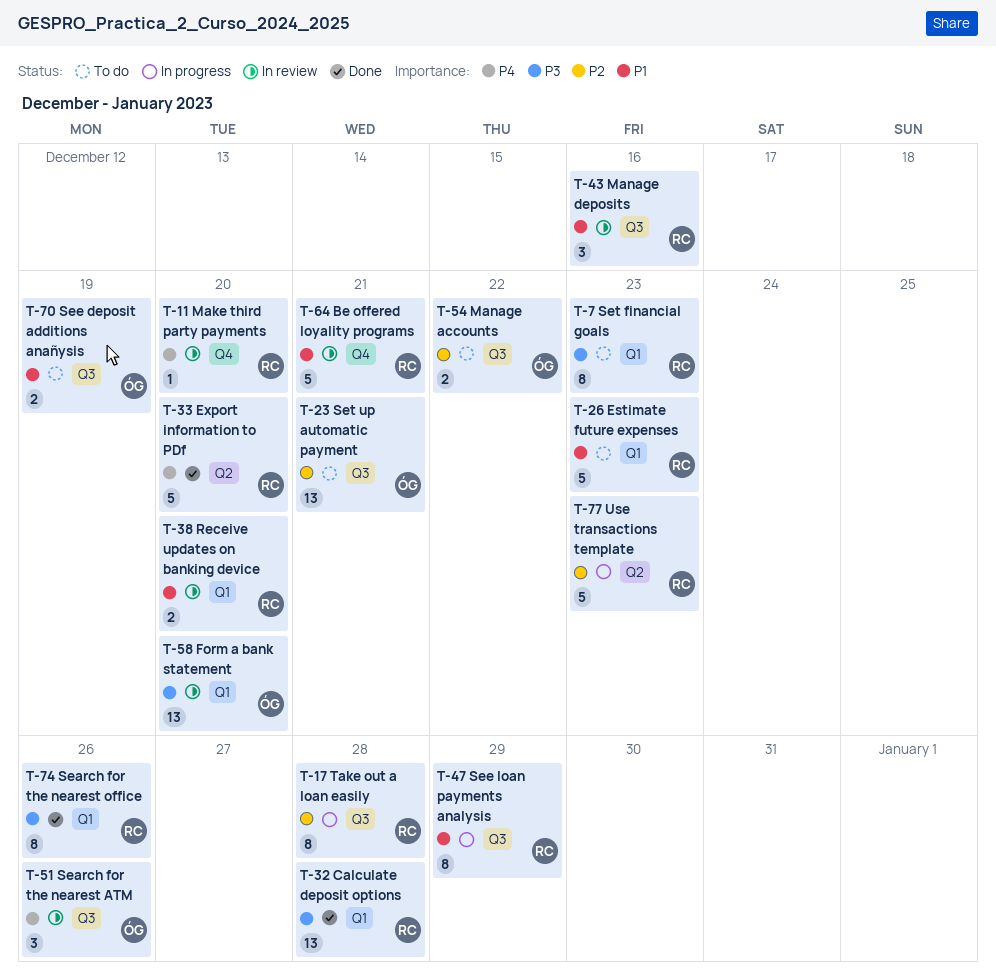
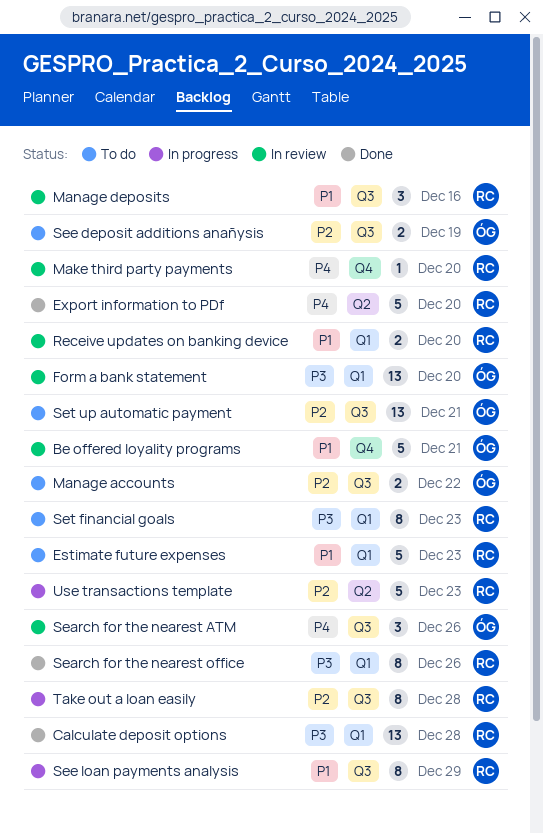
Be offered loyality programs, owner: RC -> ÓG
See deposit additions anañysis, priority: P1 -> P2

